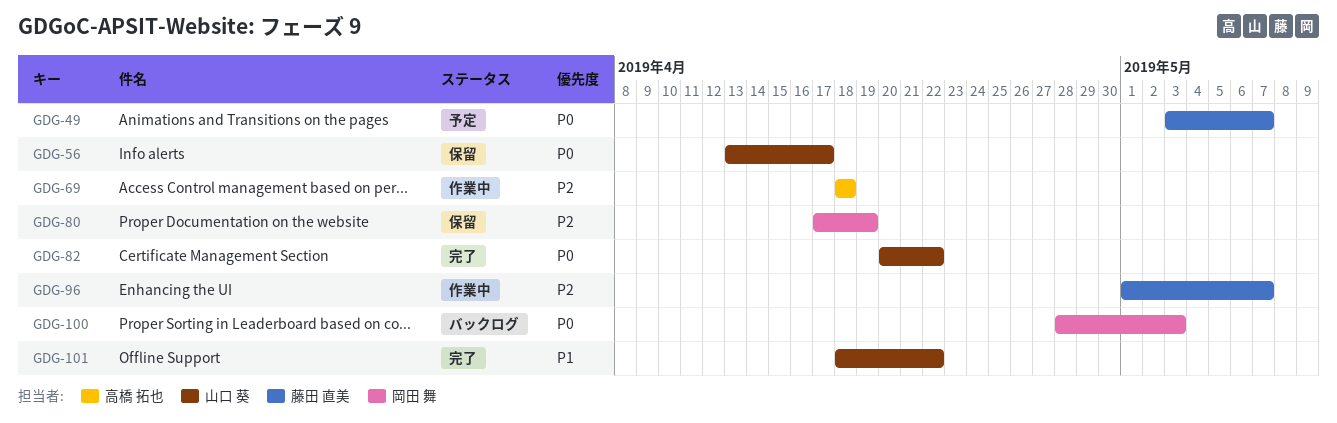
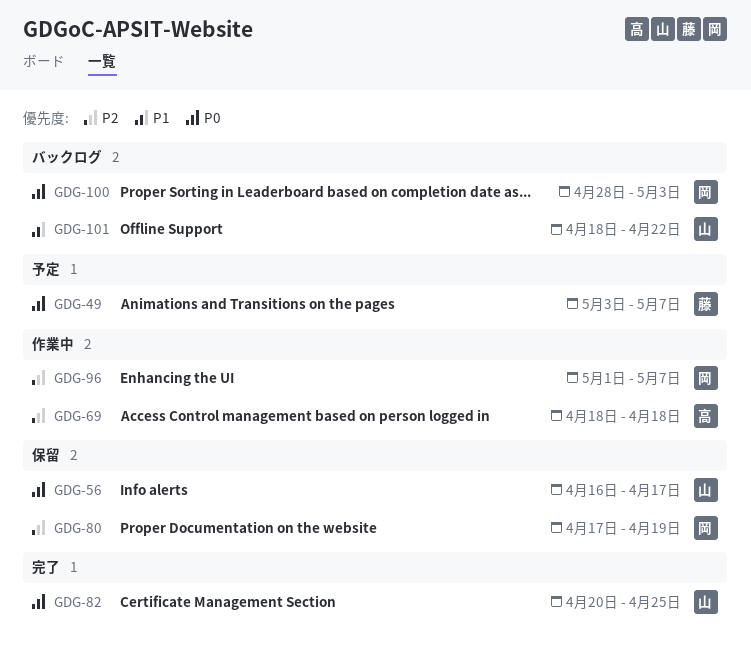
GDG-56, start: Apr 13 -> Apr 16
GDG-82, due: Apr 22 -> Apr 25
GDG-96, owner: 藤田 直美 -> 岡田 舞
GDG-101, status: 完了 -> バックログ

